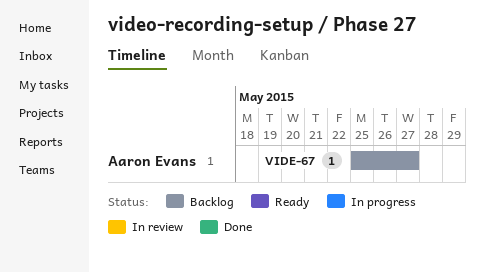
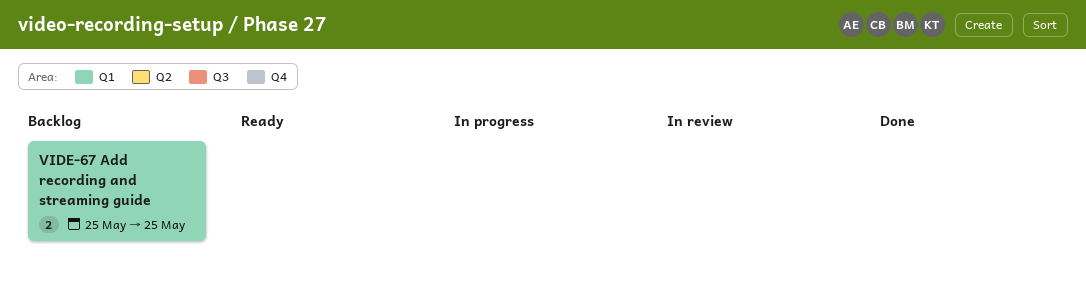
VIDE-67, estimate: 1 -> 2
VIDE-67, due: May 27 -> May 25

